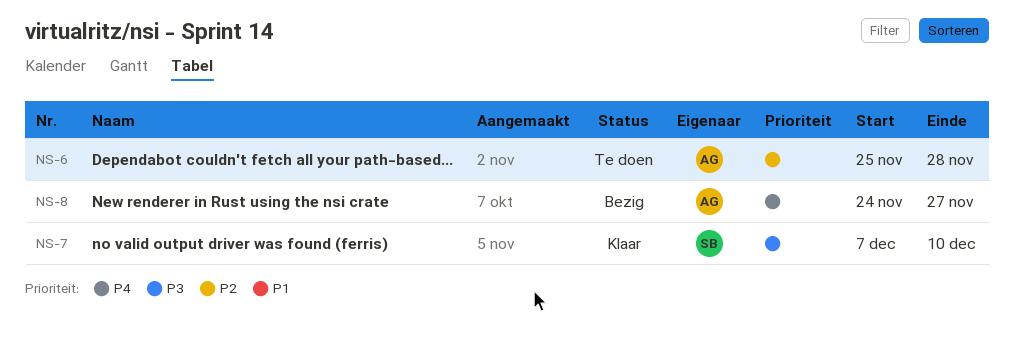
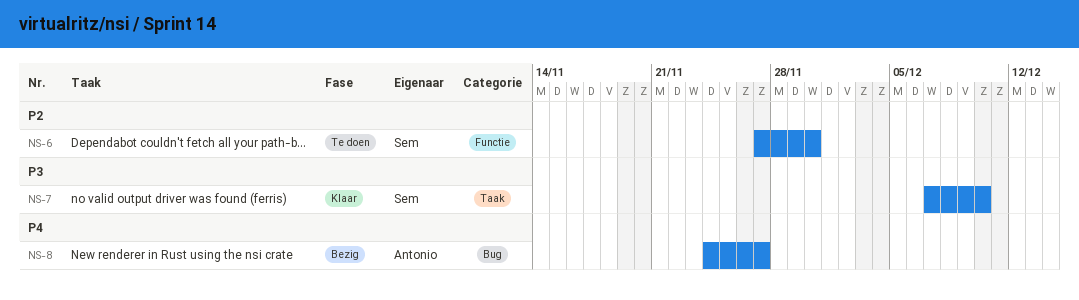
NS-6, owner: Antonio -> Sem
NS-6, start: Nov 25 -> Nov 27
NS-6, due: Nov 28 -> Nov 30

